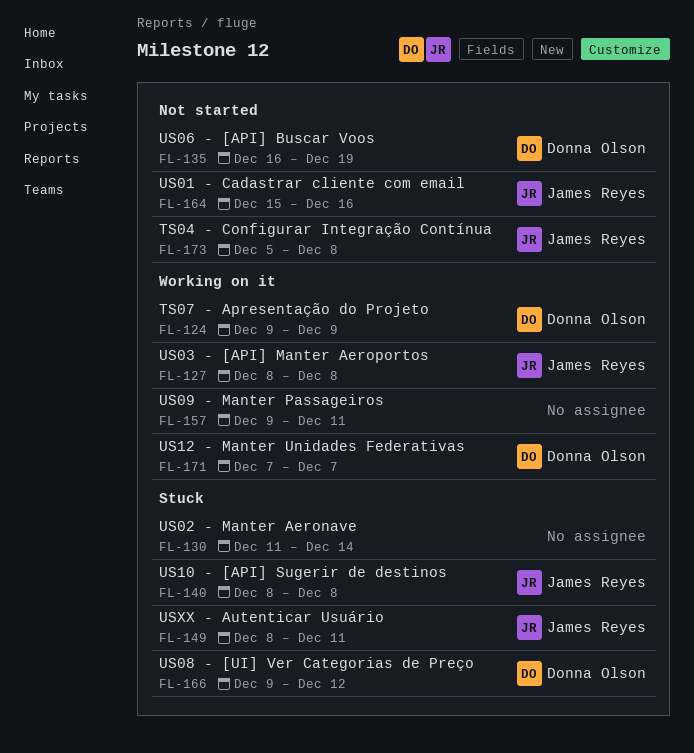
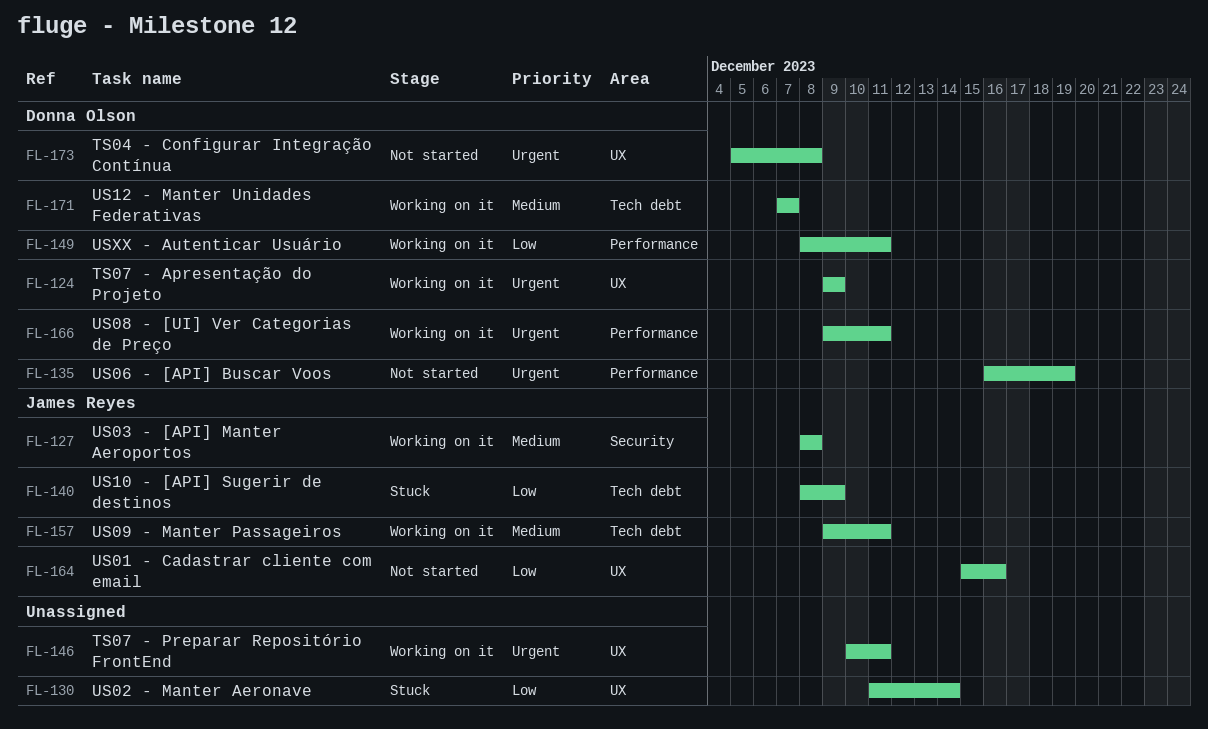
FL-140, due: Dec 8 -> Dec 9
FL-146: none -> present
FL-149, status: Stuck -> Working on it
FL-149, owner: James Reyes -> Donna Olson
FL-157, owner: none -> James Reyes
FL-166, status: Stuck -> Working on it
FL-166, due: Dec 12 -> Dec 11
FL-173, owner: James Reyes -> Donna Olson

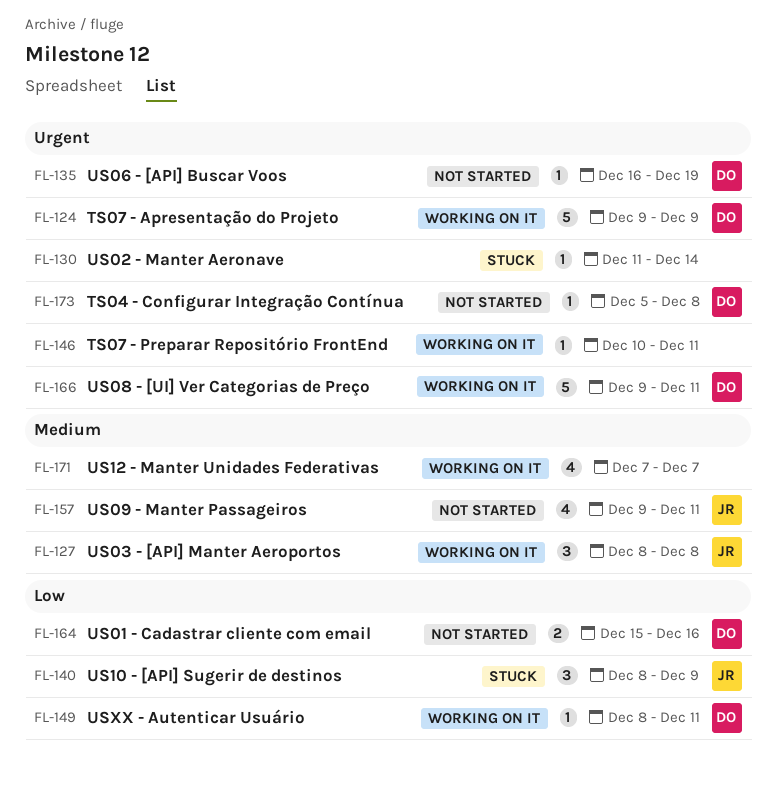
FL-130, priority: Low -> Urgent
FL-157, status: Working on it -> Not started
FL-164, owner: James Reyes -> Donna Olson
FL-171, owner: Donna Olson -> none

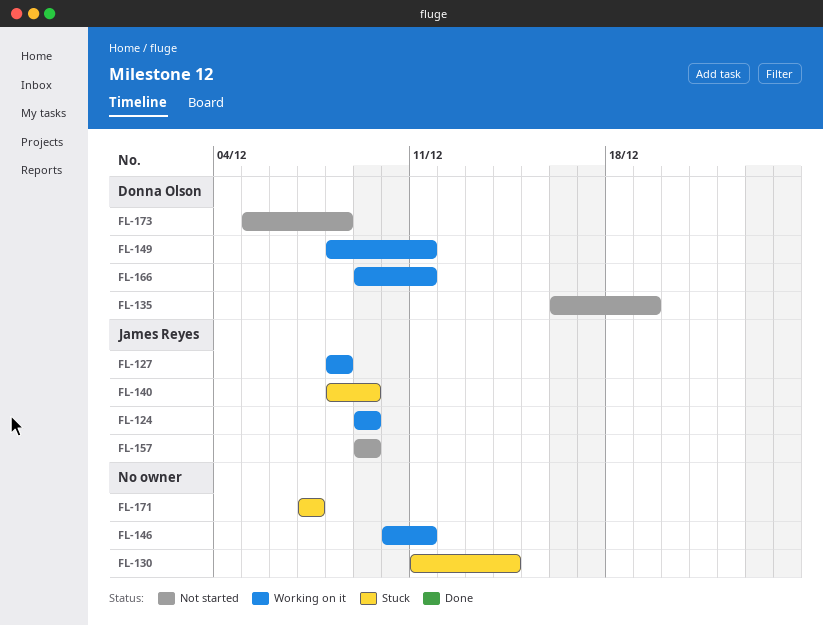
FL-124, owner: Donna Olson -> James Reyes
FL-157, due: Dec 11 -> Dec 9
FL-164: present -> none
FL-171, status: Working on it -> Stuck

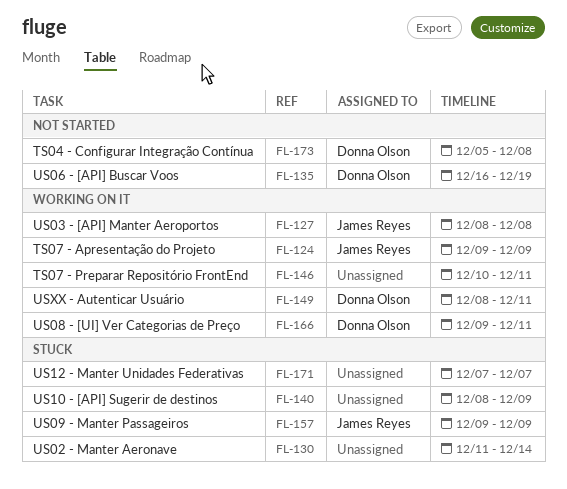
FL-140, owner: James Reyes -> none
FL-157, status: Not started -> Stuck

